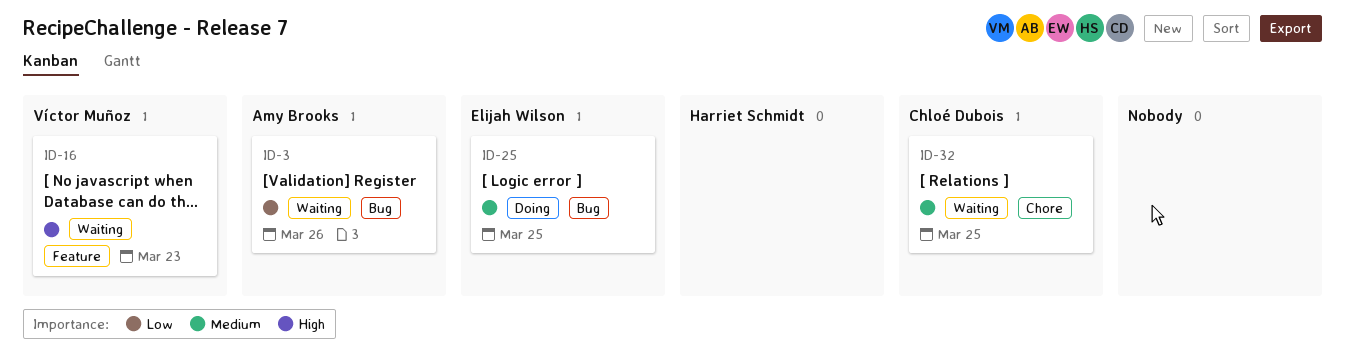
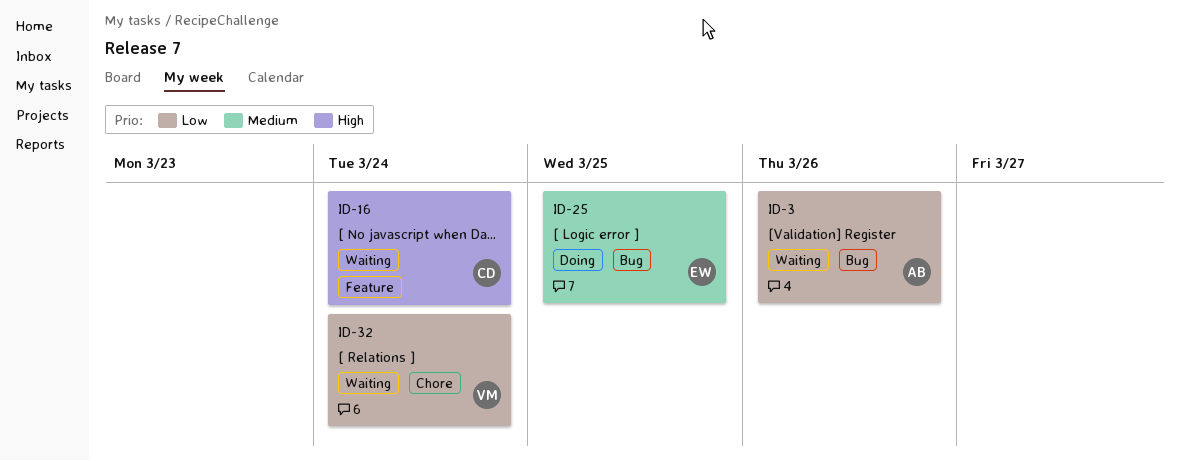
ID-16, owner: Víctor Muñoz -> Chloé Dubois
ID-16, due: Mar 23 -> Mar 24
ID-32, owner: Chloé Dubois -> Víctor Muñoz
ID-32, priority: Medium -> Low
ID-32, due: Mar 25 -> Mar 24

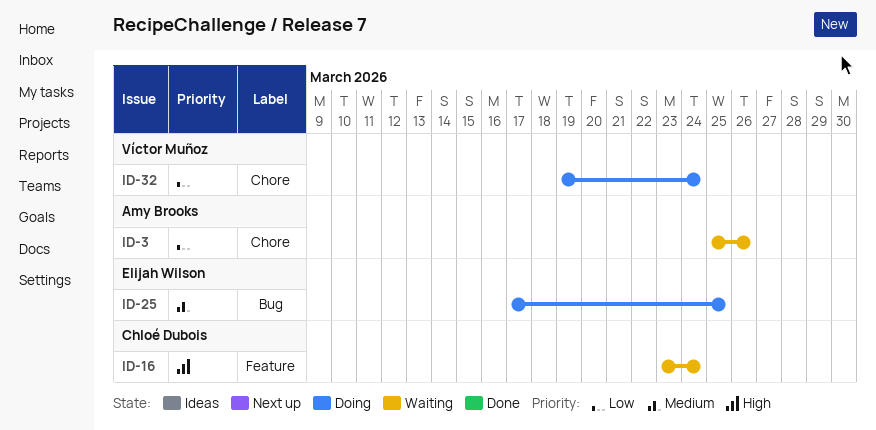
ID-3, label: Bug -> Chore
ID-32, status: Waiting -> Doing

